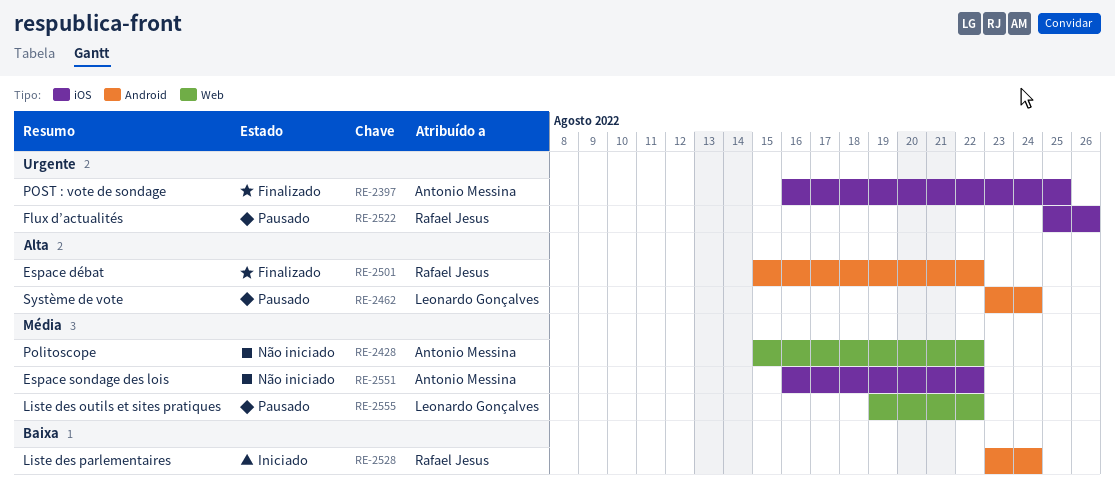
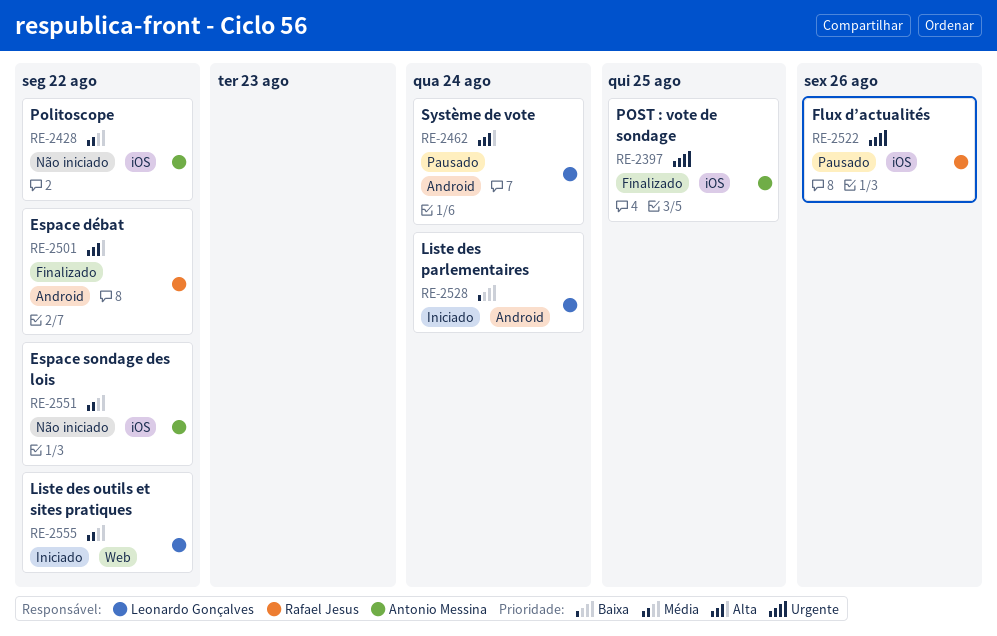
RE-2428, label: Web -> iOS
RE-2528, owner: Rafael Jesus -> Leonardo Gonçalves
RE-2555, status: Pausado -> Iniciado

